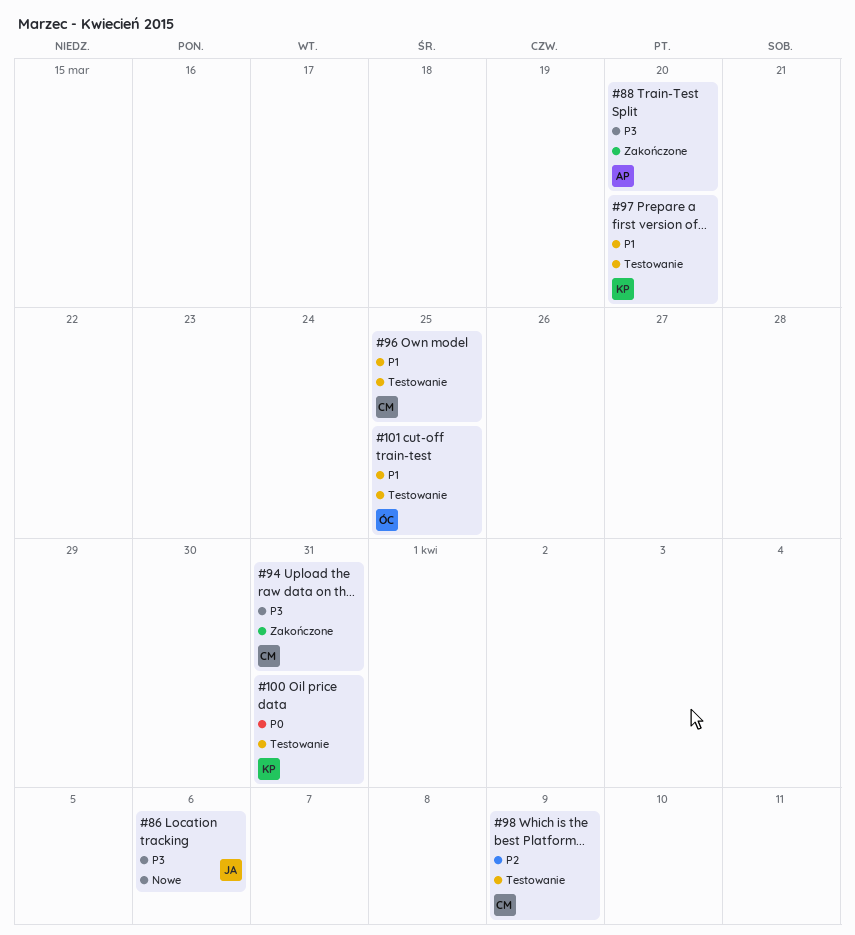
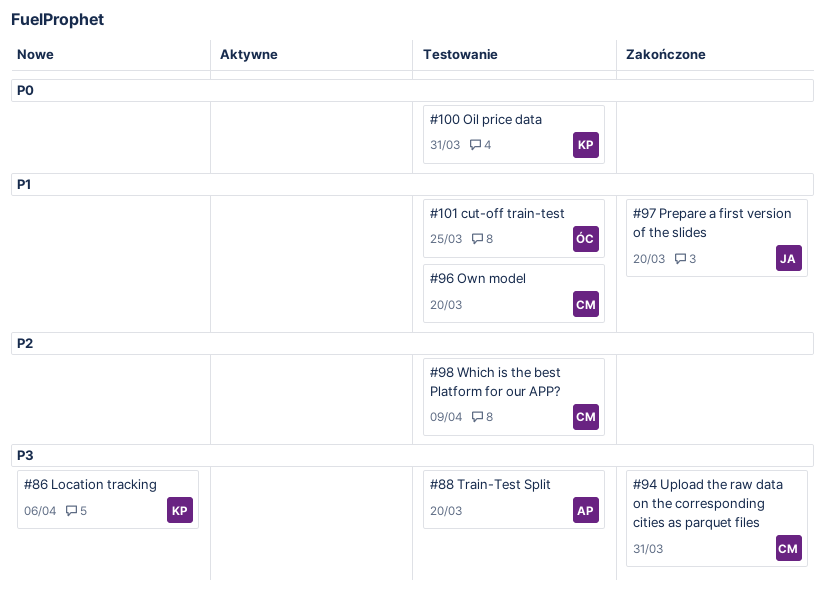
#86, owner: JA -> KP
#88, status: Zakończone -> Testowanie
#96, due: Mar 25 -> Mar 20
#97, status: Testowanie -> Zakończone
#97, owner: KP -> JA

